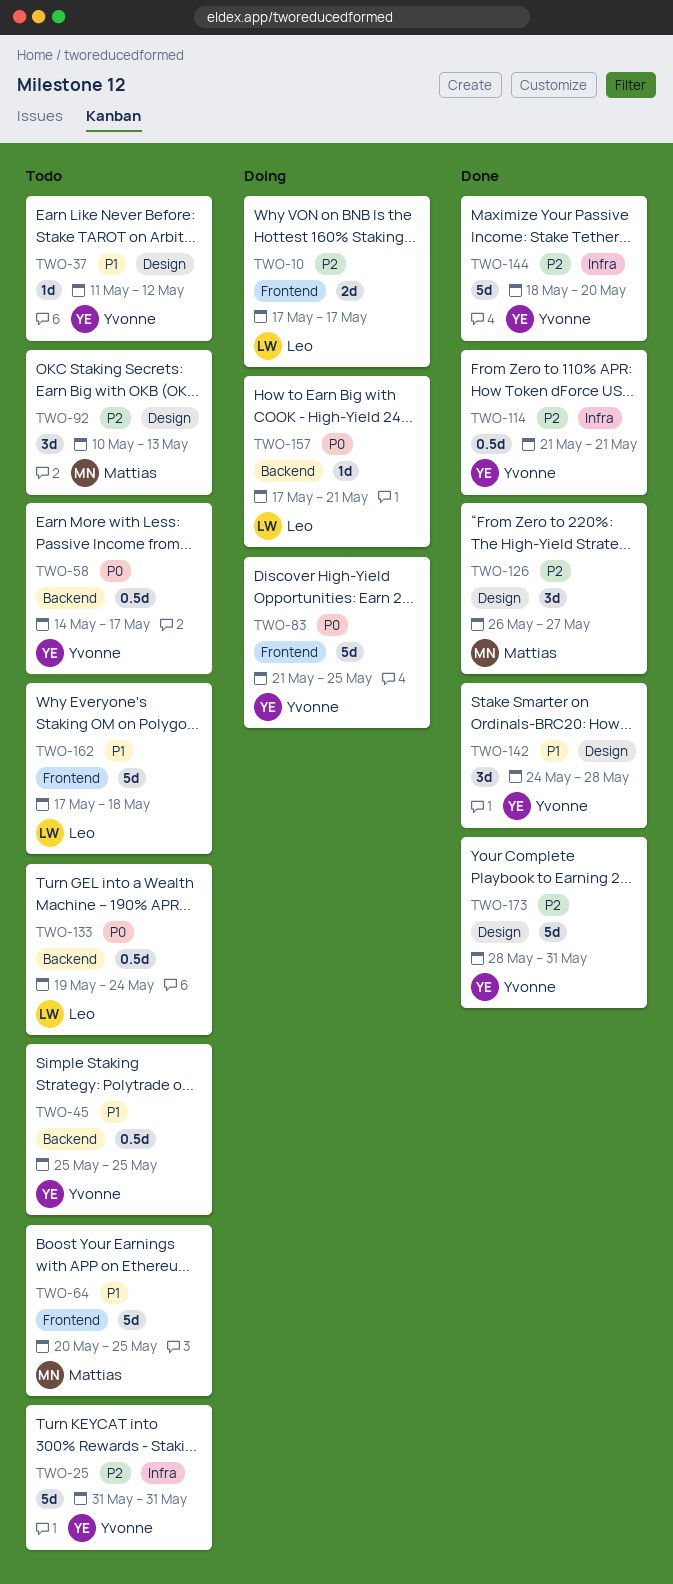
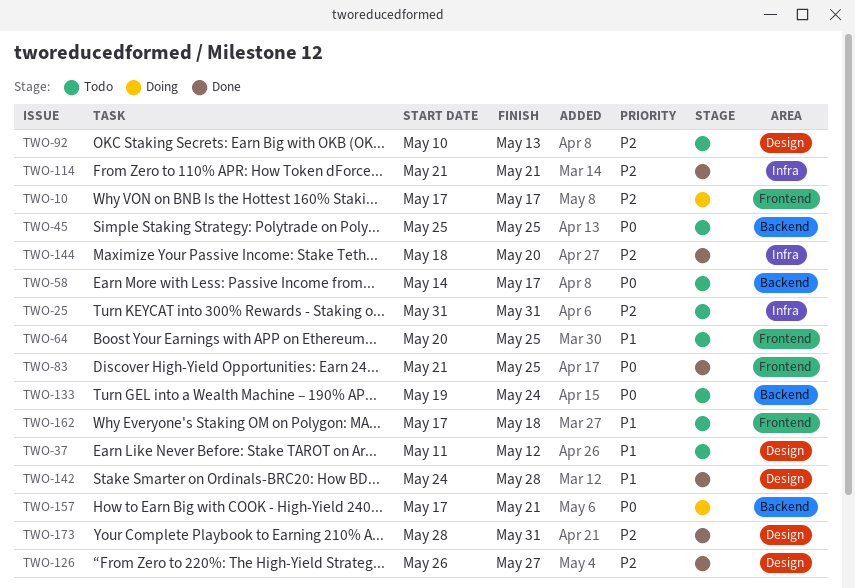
TWO-45, priority: P1 -> P0
TWO-83, status: Doing -> Done

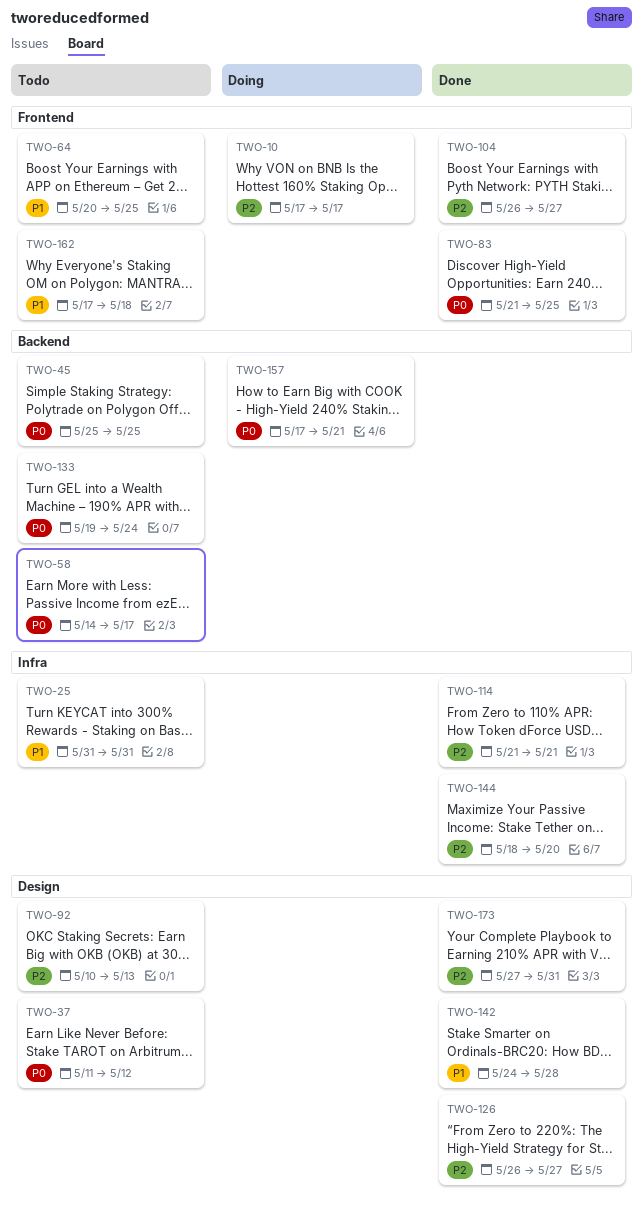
TWO-25, priority: P2 -> P1
TWO-37, priority: P1 -> P0
TWO-104: none -> present
TWO-173, start: May 28 -> May 27

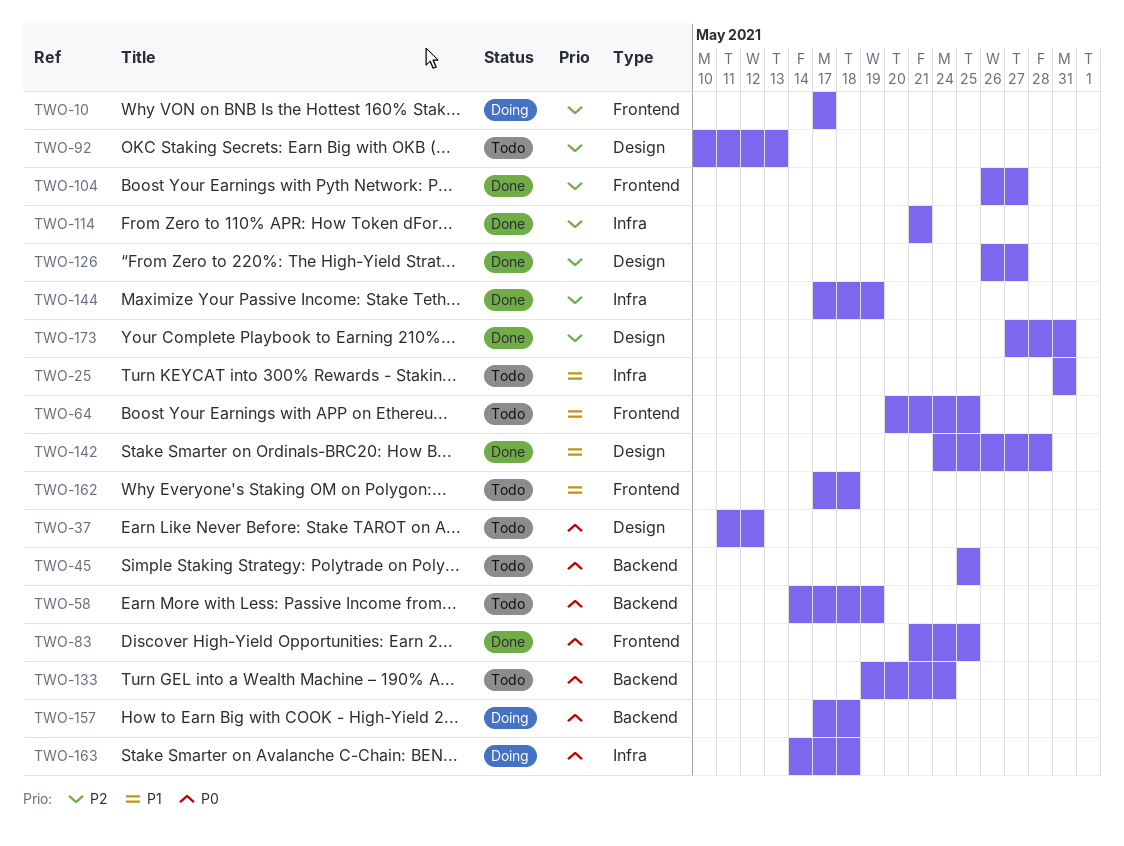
TWO-58, due: May 17 -> May 19
TWO-144, start: May 18 -> May 17
TWO-144, due: May 20 -> May 19
TWO-157, due: May 21 -> May 18
TWO-163: none -> present

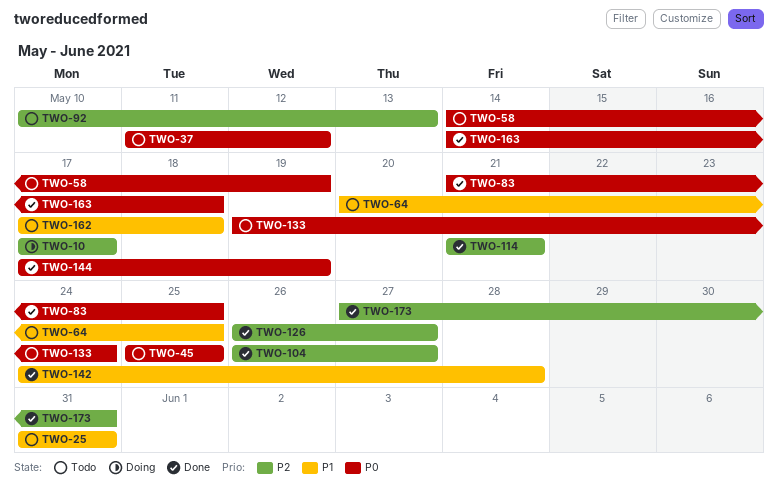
TWO-144, priority: P2 -> P0
TWO-157: present -> none
TWO-163, status: Doing -> Done

